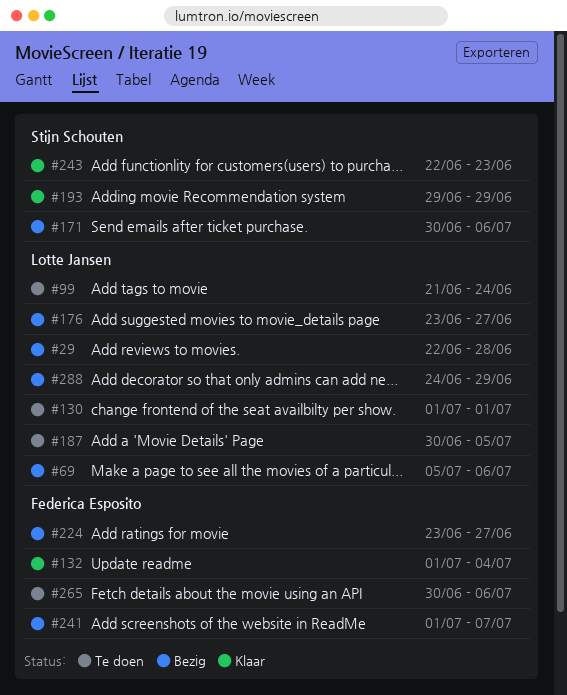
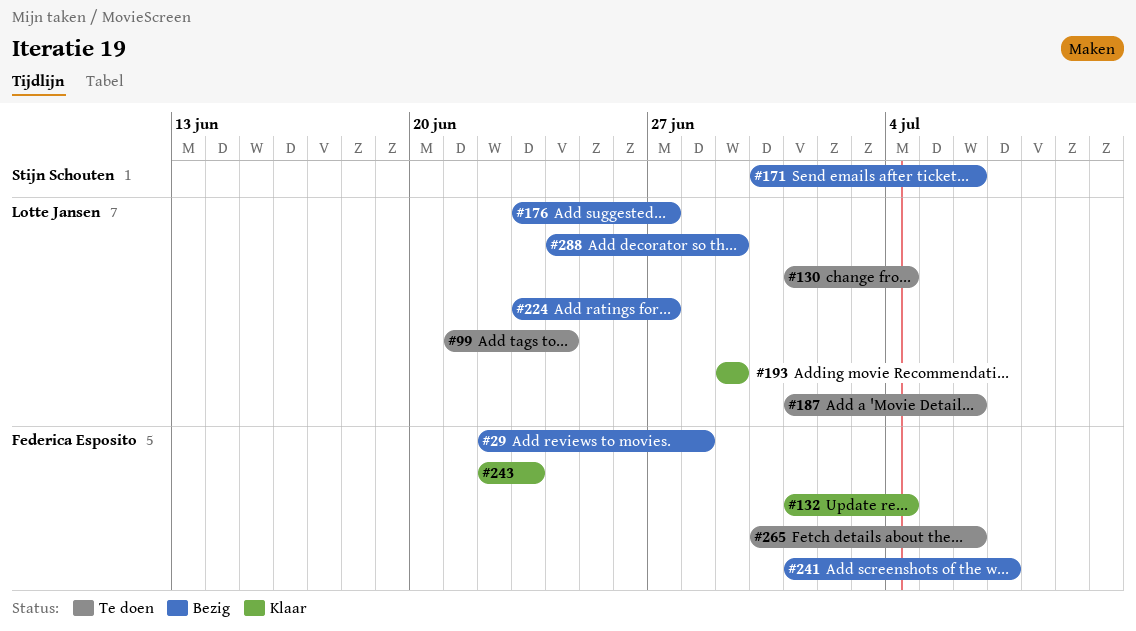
#29, owner: Lotte Jansen -> Federica Esposito
#69: present -> none
#130, due: Jul 1 -> Jul 4
#187, start: Jun 30 -> Jul 1
#187, due: Jul 5 -> Jul 6
#193, owner: Stijn Schouten -> Lotte Jansen
#224, owner: Federica Esposito -> Lotte Jansen
#243, owner: Stijn Schouten -> Federica Esposito

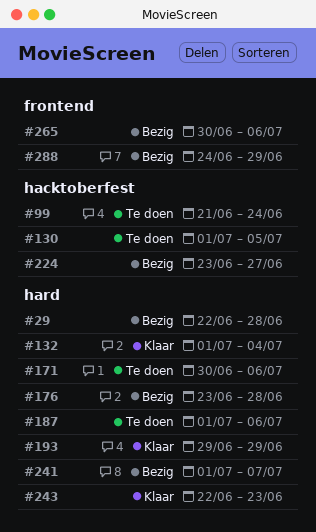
#130, due: Jul 4 -> Jul 5
#171, status: Bezig -> Te doen
#176, due: Jun 27 -> Jun 28
#265, status: Te doen -> Bezig

